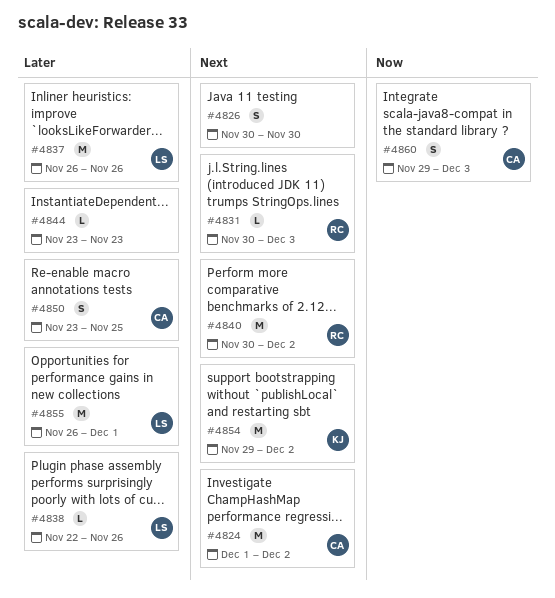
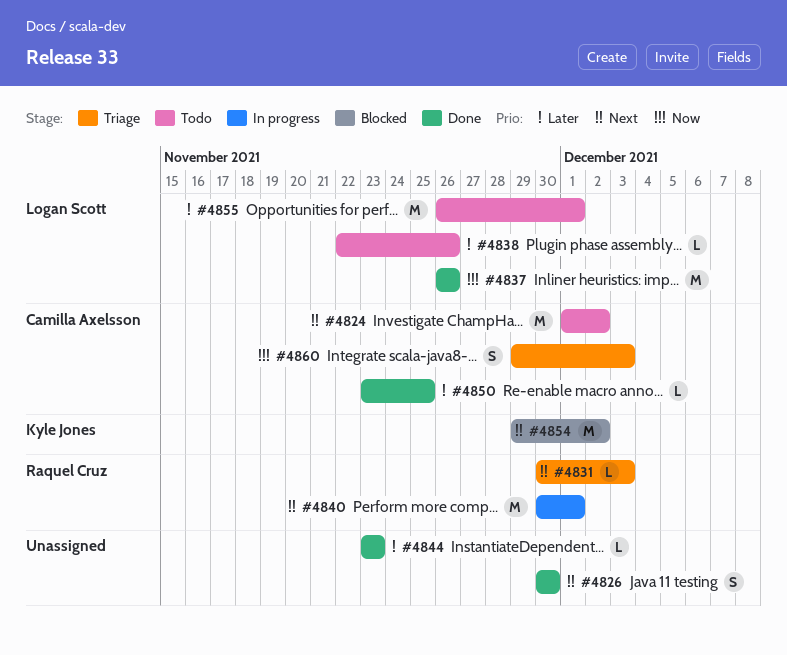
#4837, priority: Later -> Now
#4840, due: Dec 2 -> Dec 1
#4850, estimate: S -> L

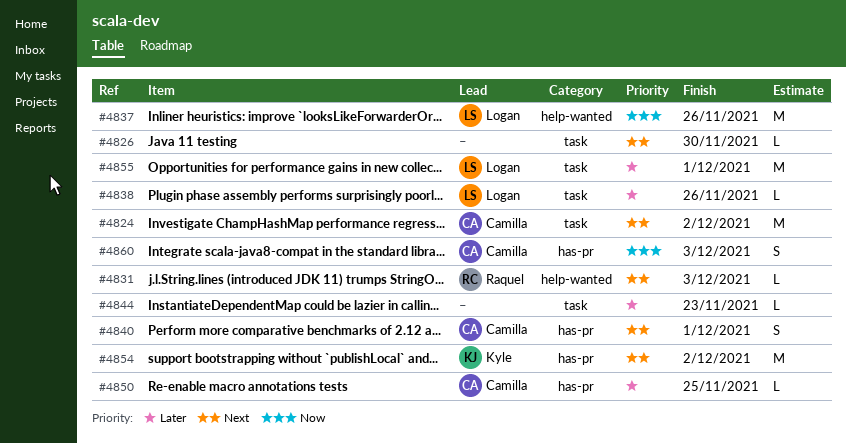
#4826, estimate: S -> L
#4840, owner: Raquel Cruz -> Camilla Axelsson
#4840, estimate: M -> S

